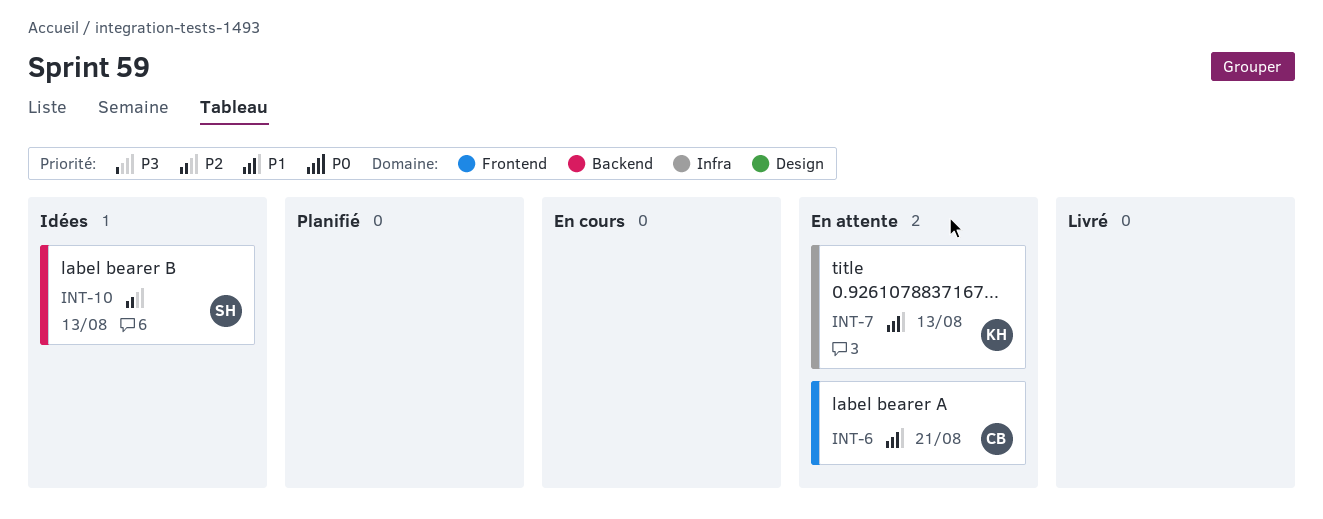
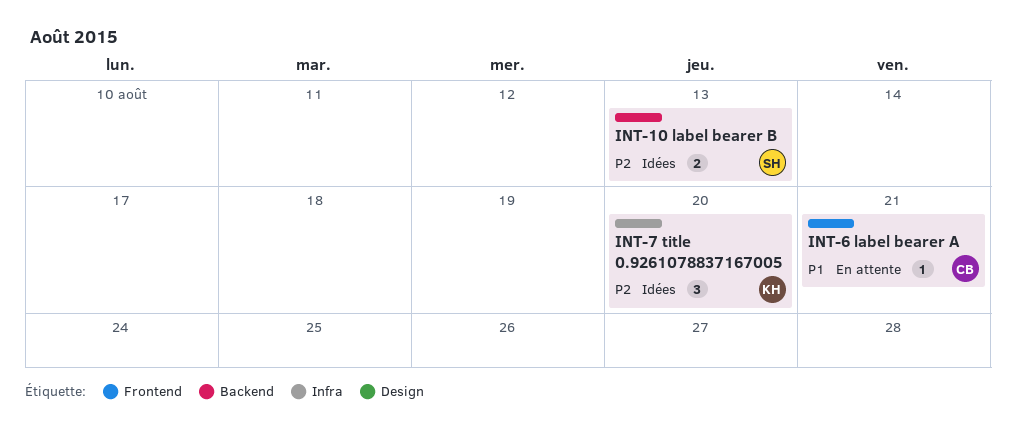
INT-7, status: En attente -> Idées
INT-7, priority: P1 -> P2
INT-7, due: Aug 13 -> Aug 20

